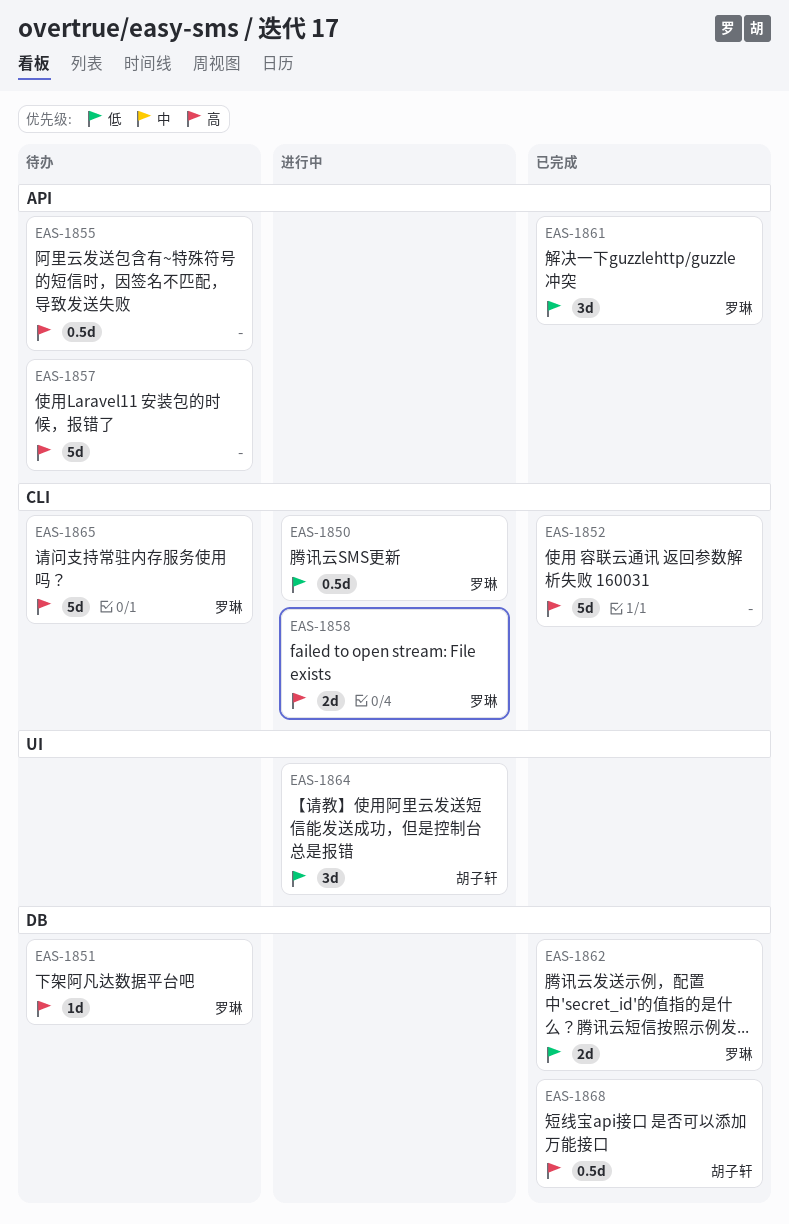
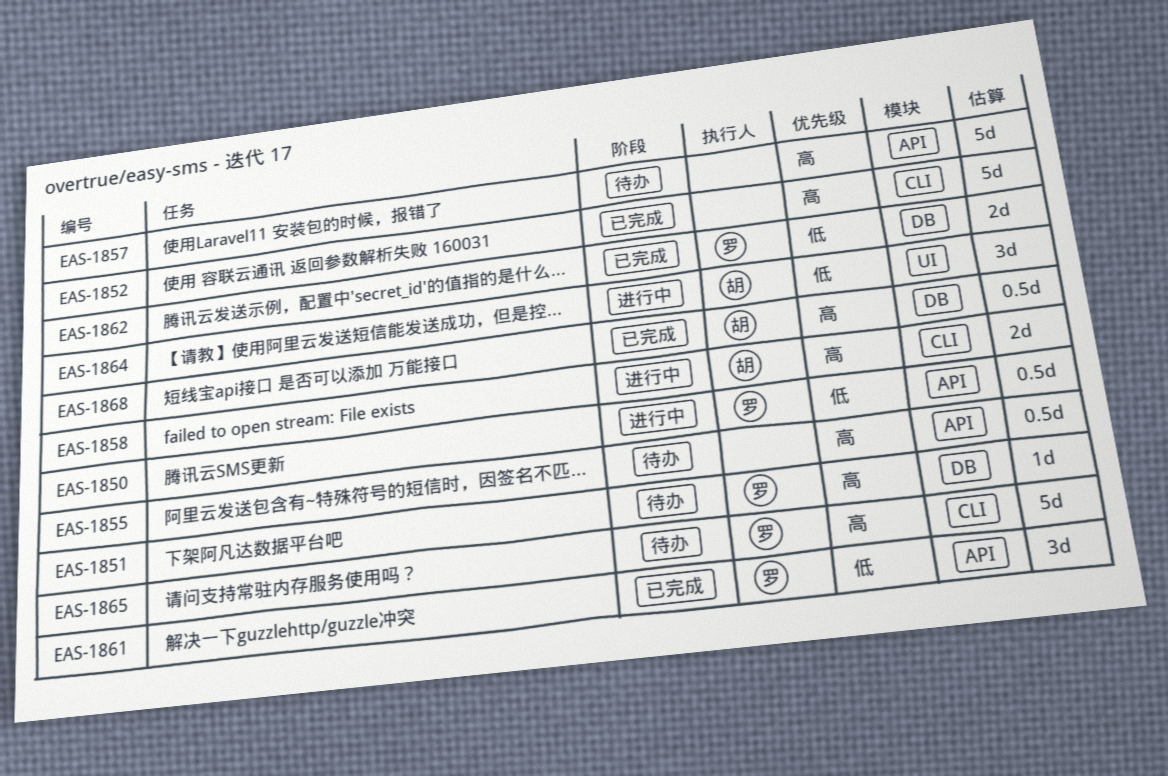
EAS-1850, label: CLI -> API
EAS-1858, owner: 罗琳 -> 胡子轩

